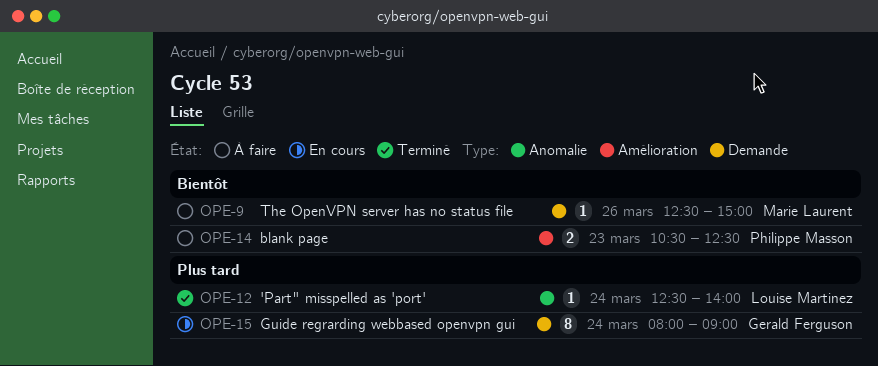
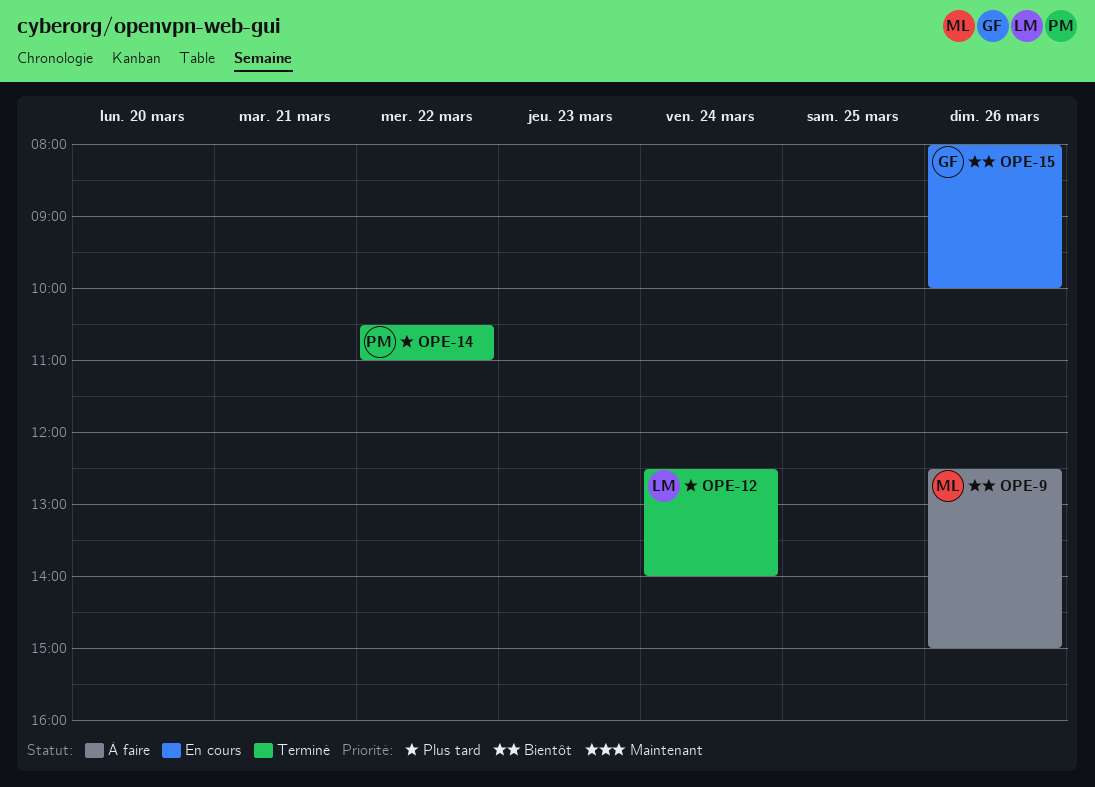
OPE-14, status: À faire -> Terminé
OPE-14, priority: Bientôt -> Plus tard
OPE-14, day: Mar 23 -> Mar 22
OPE-14, ends: 12:30 -> 11:00
OPE-15, priority: Plus tard -> Bientôt
OPE-15, day: Mar 24 -> Mar 26
OPE-15, ends: 09:00 -> 10:00

